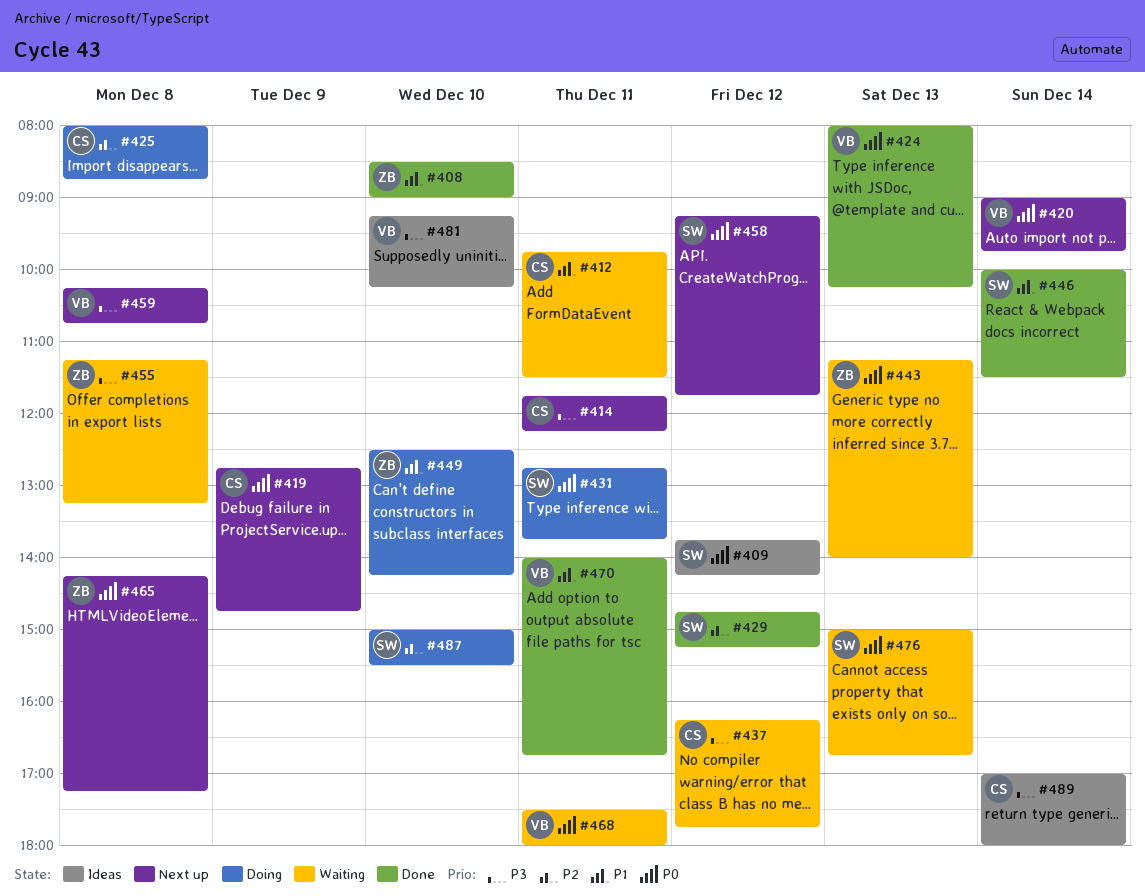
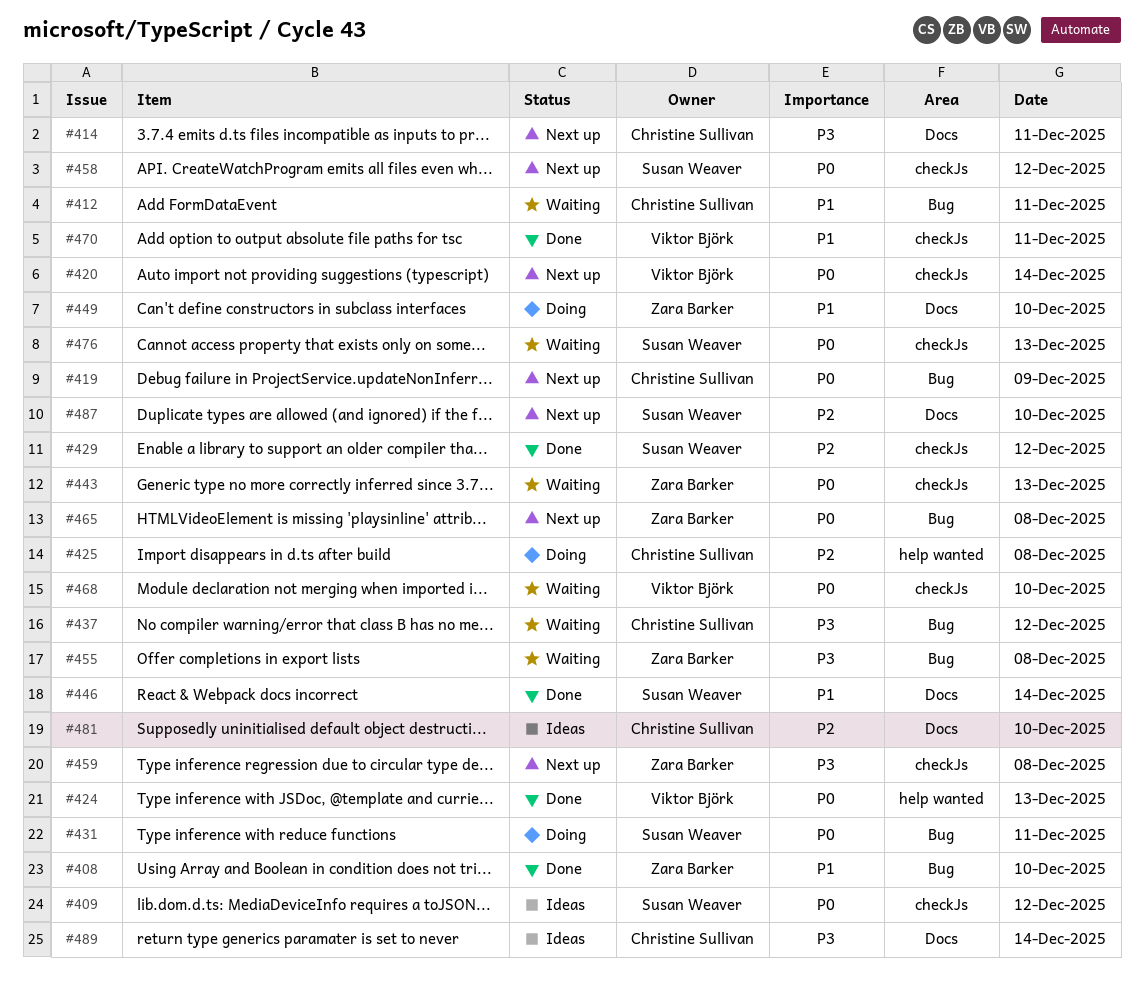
#459, owner: Viktor Björk -> Zara Barker
#468, day: Dec 11 -> Dec 10
#481, owner: Viktor Björk -> Christine Sullivan
#481, priority: P3 -> P2
#487, status: Doing -> Next up

